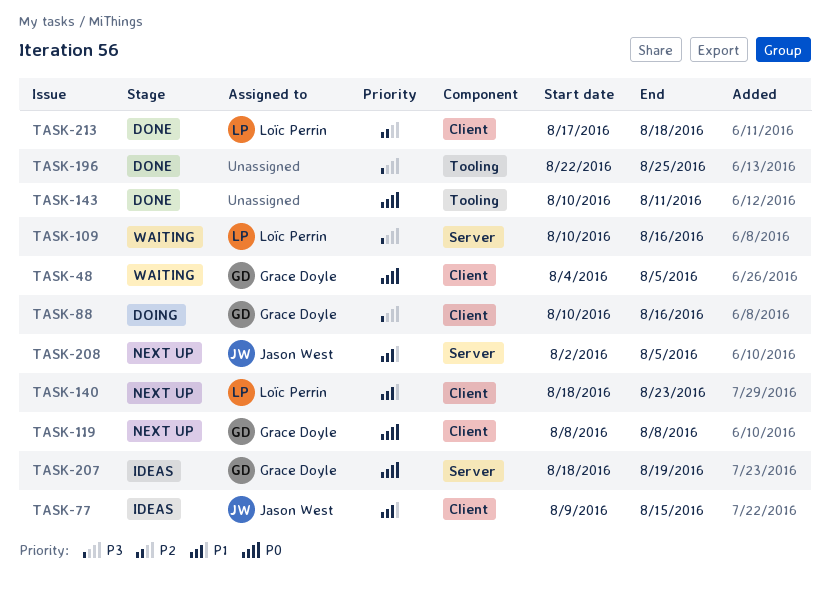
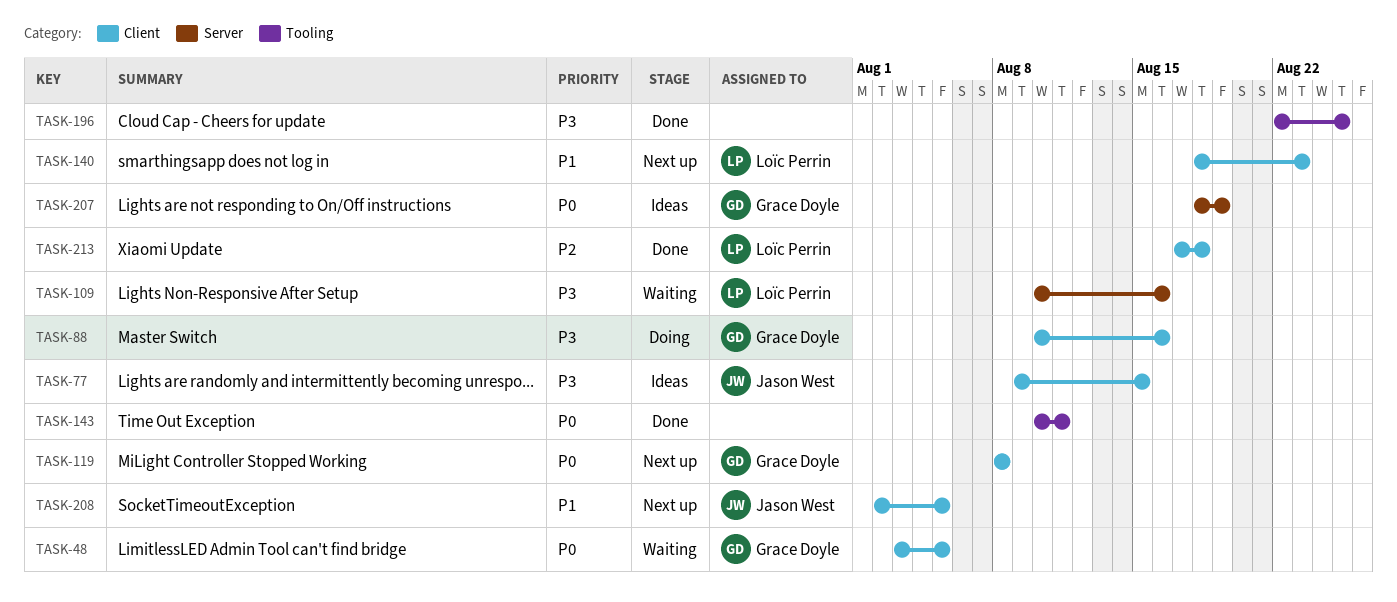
TASK-48, start: Aug 4 -> Aug 3
TASK-77, priority: P1 -> P3
TASK-208, label: Server -> Client

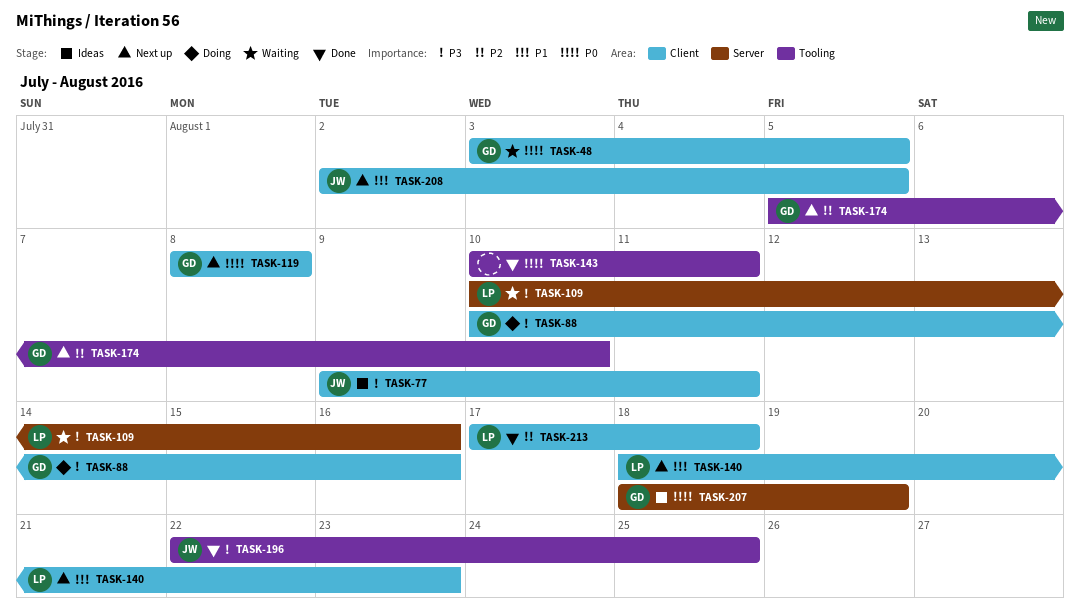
TASK-77, due: Aug 15 -> Aug 11
TASK-174: none -> present
TASK-196, owner: none -> Jason West

